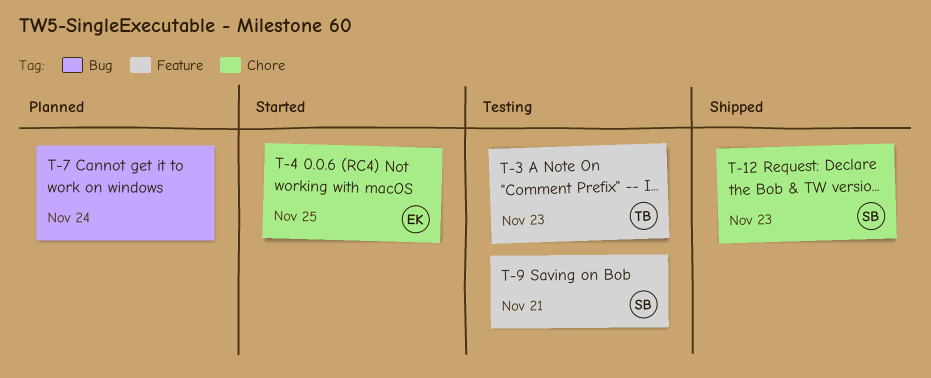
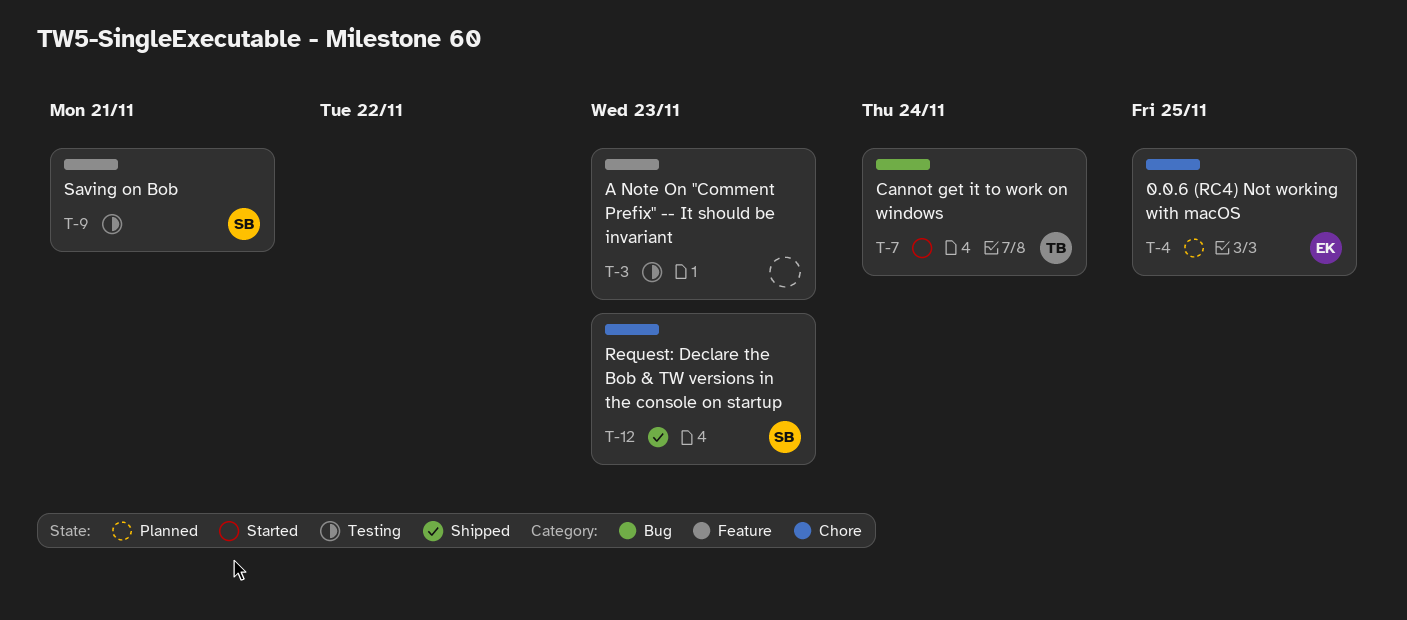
T-3, owner: TB -> none
T-4, status: Started -> Planned
T-7, status: Planned -> Started
T-7, owner: none -> TB

